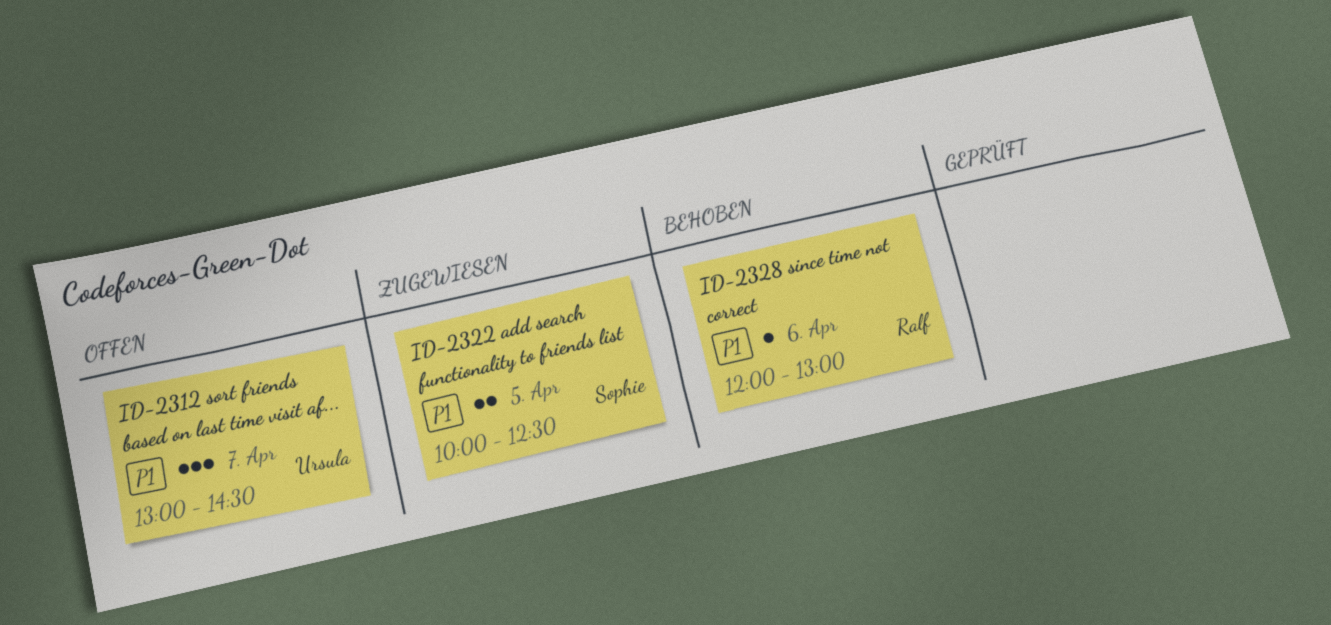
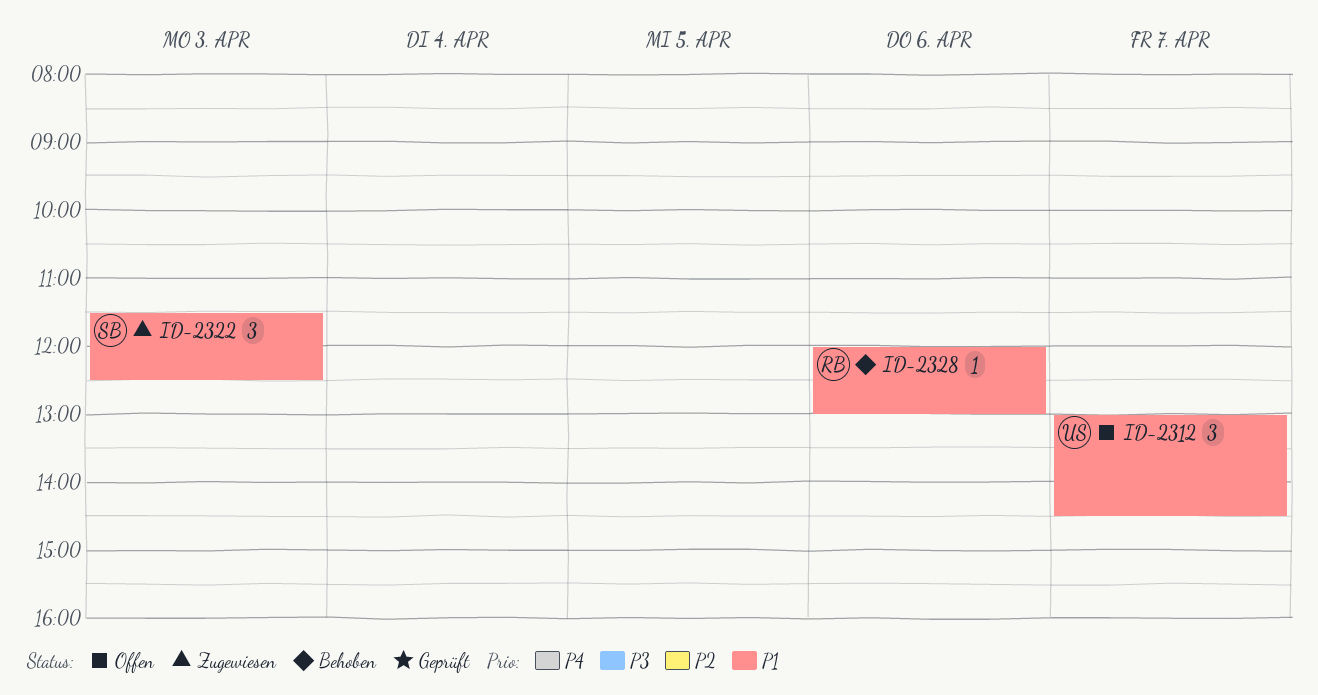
ID-2322, estimate: 2 -> 3
ID-2322, day: Apr 5 -> Apr 3
ID-2322, begins: 10:00 -> 11:30

